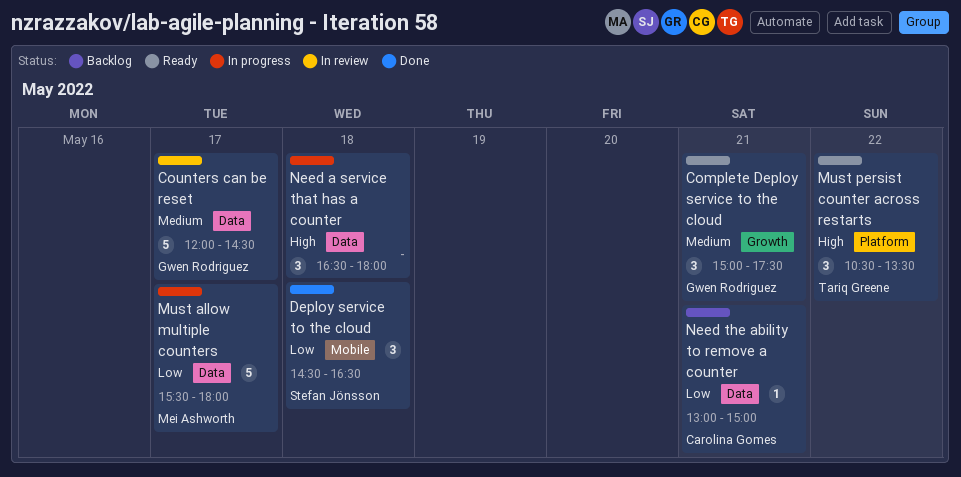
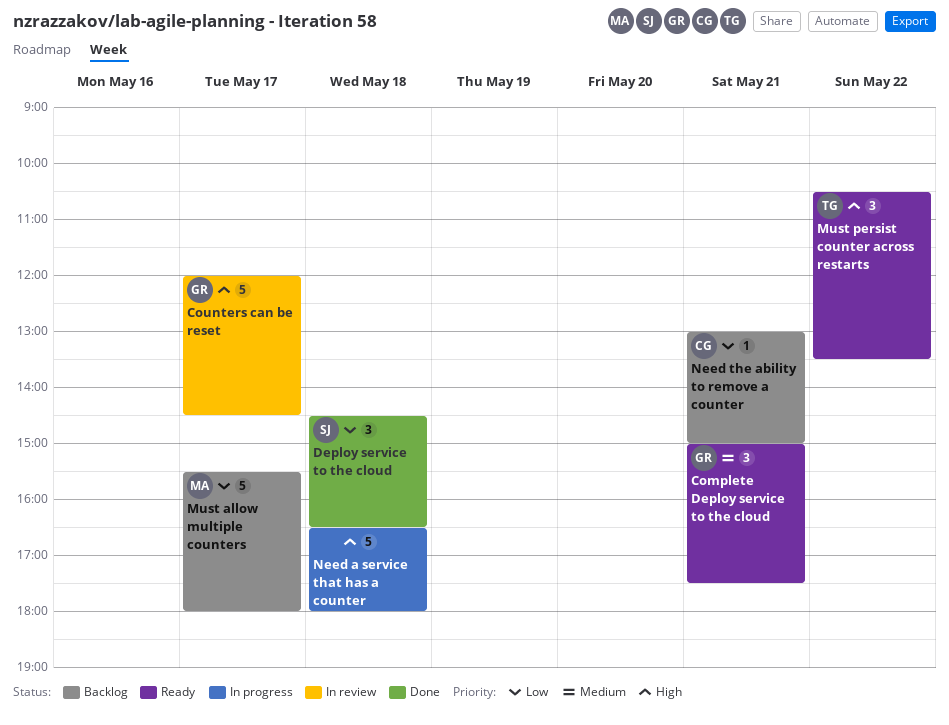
Counters can be reset, priority: Medium -> High
Must allow multiple counters, status: In progress -> Backlog
Need a service that has a counter, estimate: 3 -> 5

